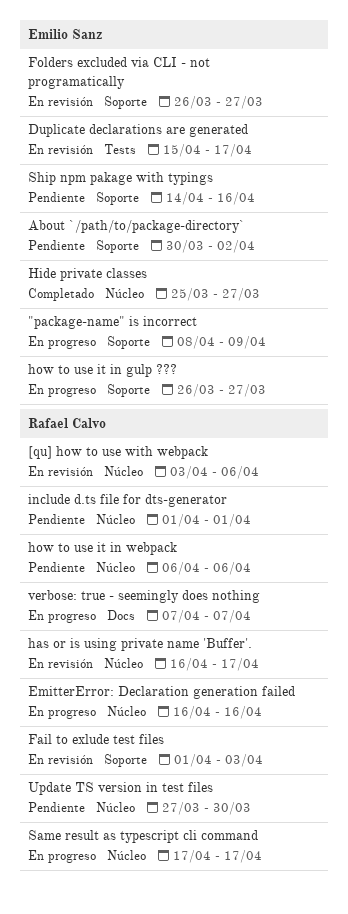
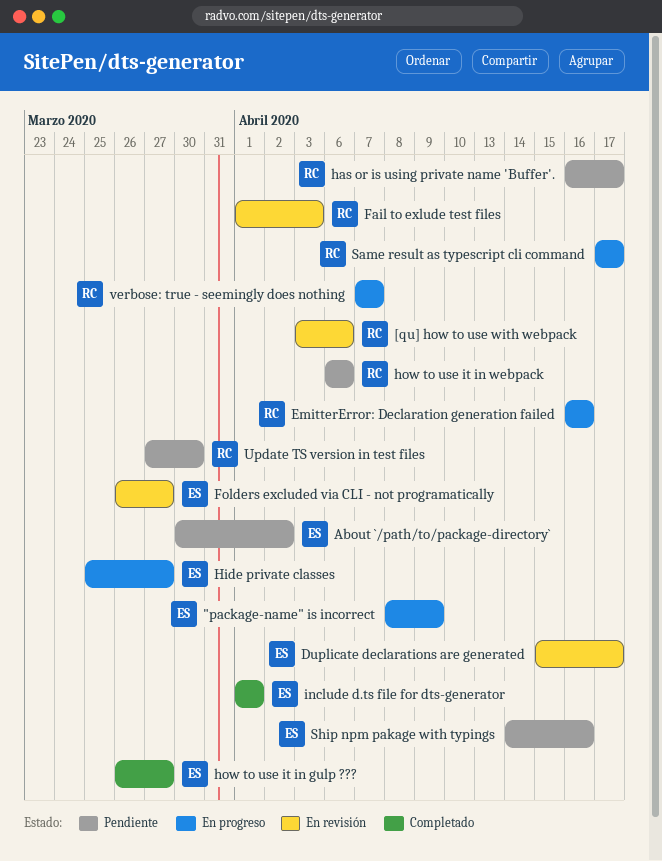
has or is using private name 'Buffer'., status: En revisión -> Pendiente
Hide private classes, status: Completado -> En progreso
how to use it in gulp ???, status: En progreso -> Completado
include d.ts file for dts-generator, status: Pendiente -> Completado
include d.ts file for dts-generator, owner: Rafael Calvo -> Emilio Sanz

